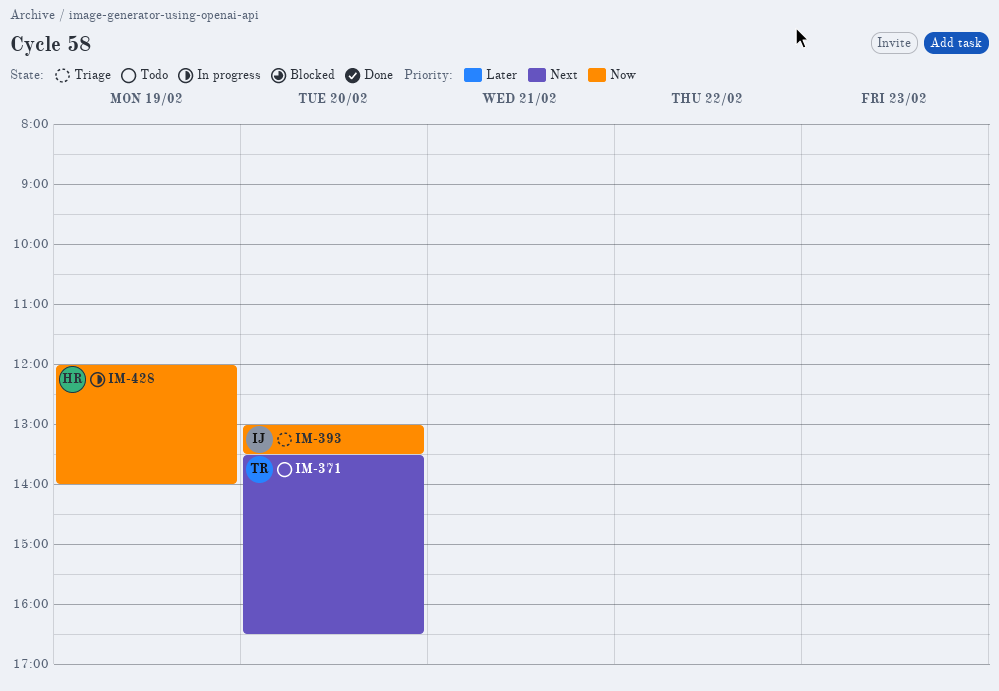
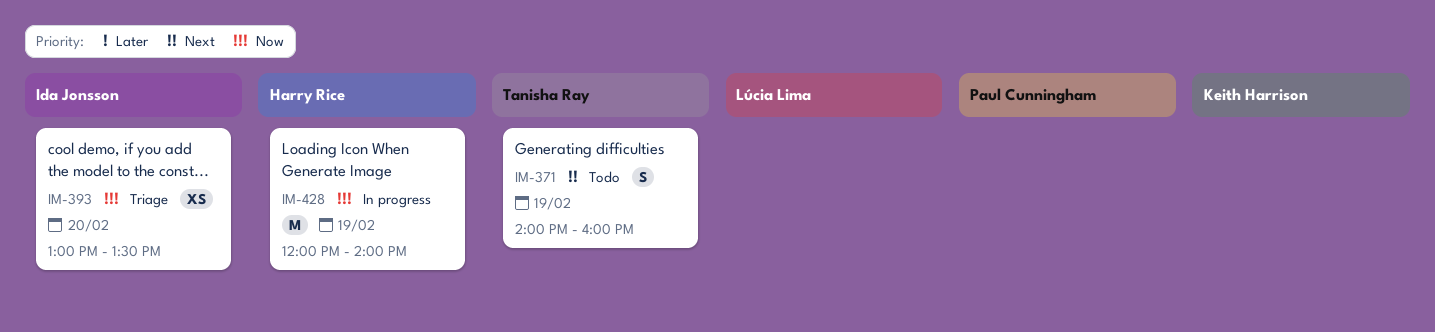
IM-371, day: Feb 20 -> Feb 19
IM-371, begins: 13:30 -> 14:00
IM-371, ends: 16:30 -> 16:00

